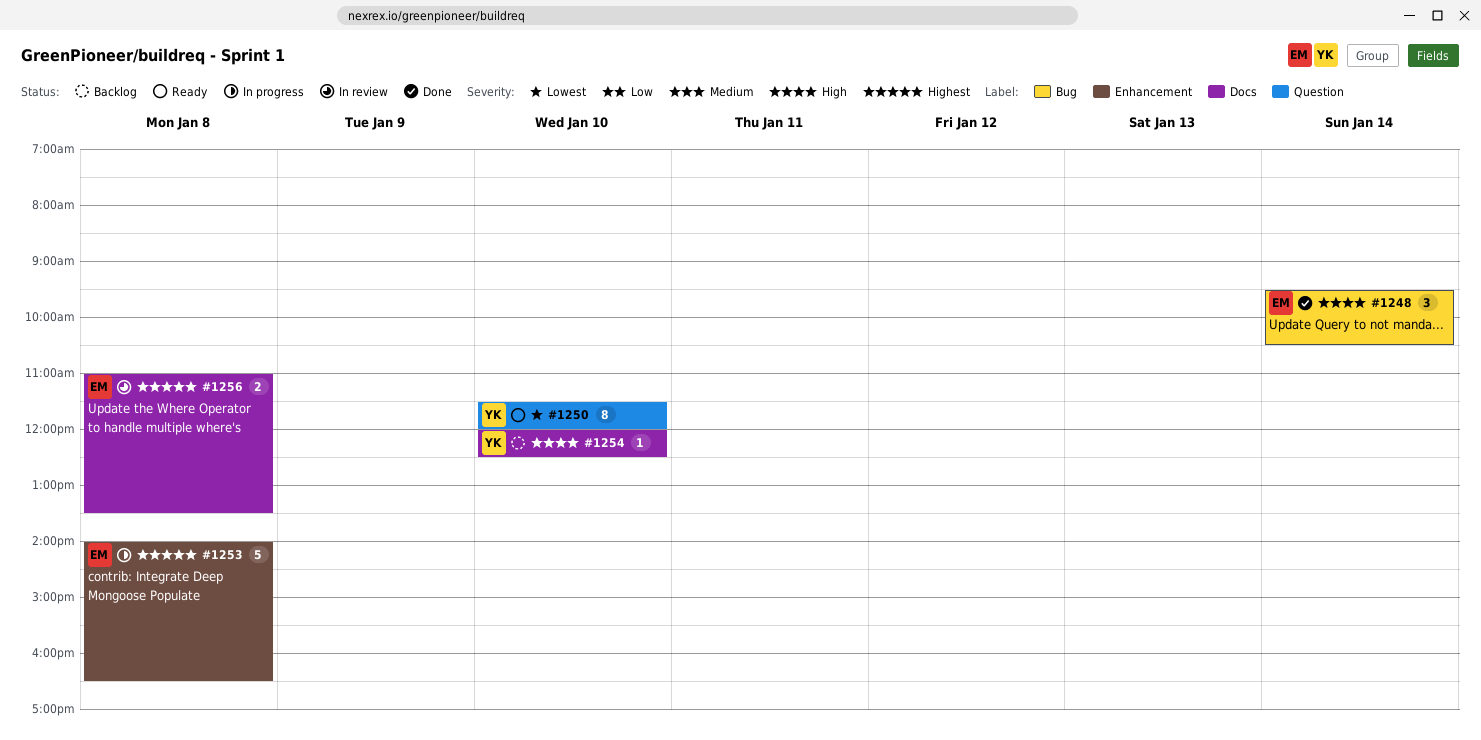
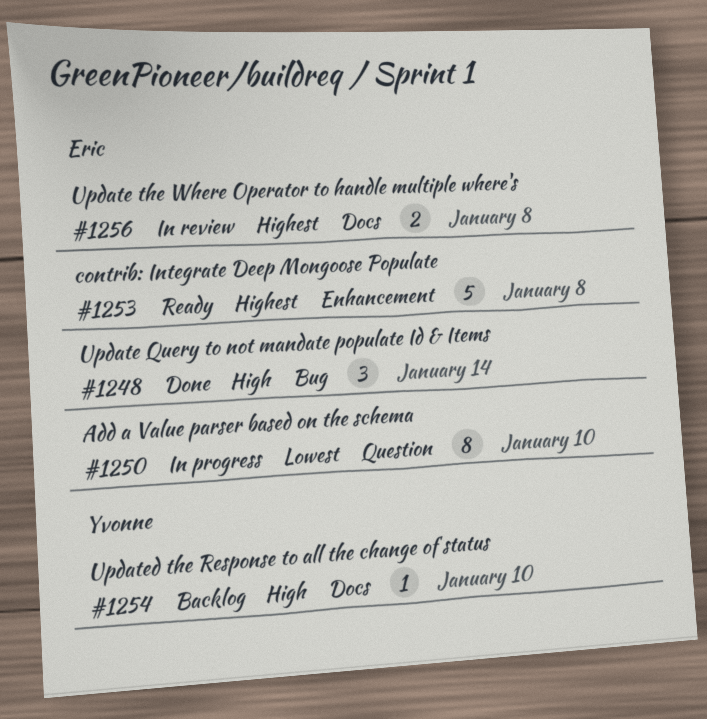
#1250, status: Ready -> In progress
#1250, owner: Yvonne -> Eric
#1253, status: In progress -> Ready

